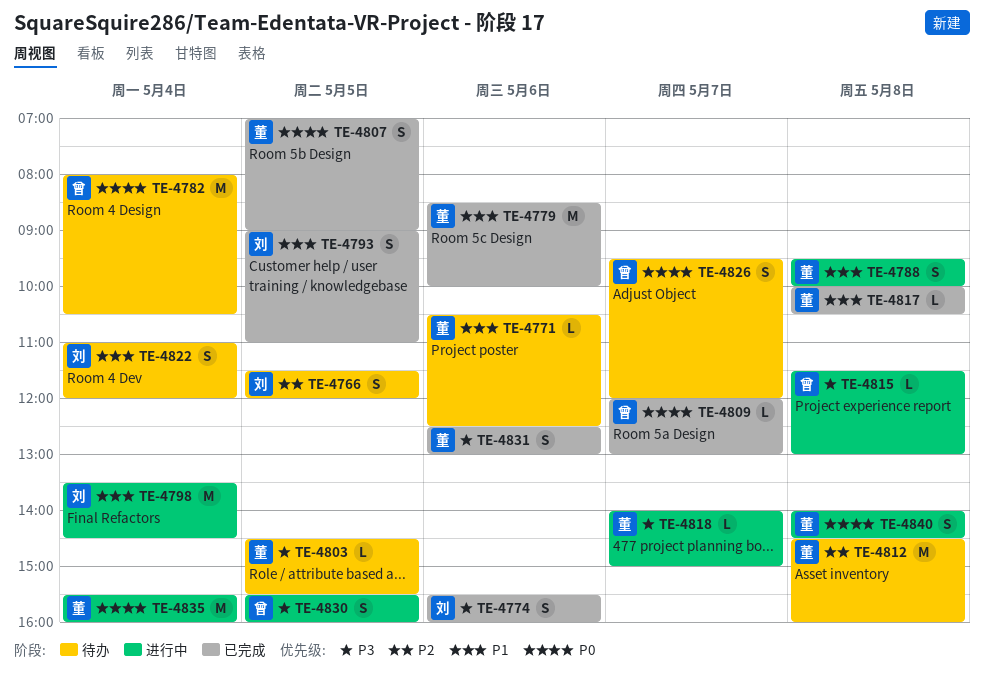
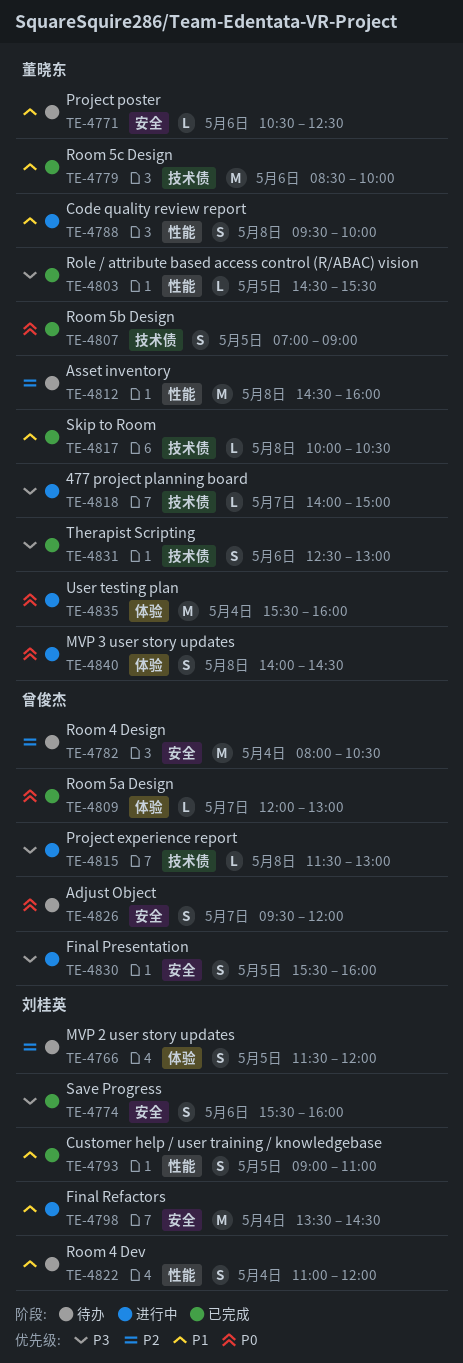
TE-4782, priority: P0 -> P2
TE-4803, status: 待办 -> 已完成

